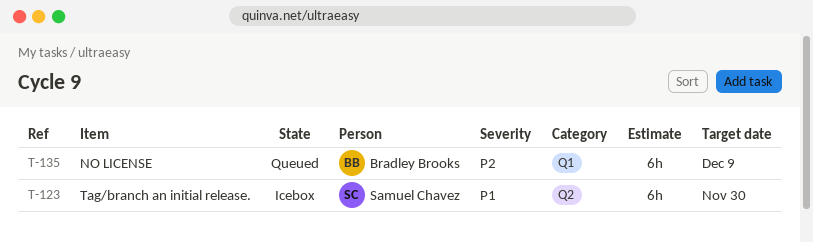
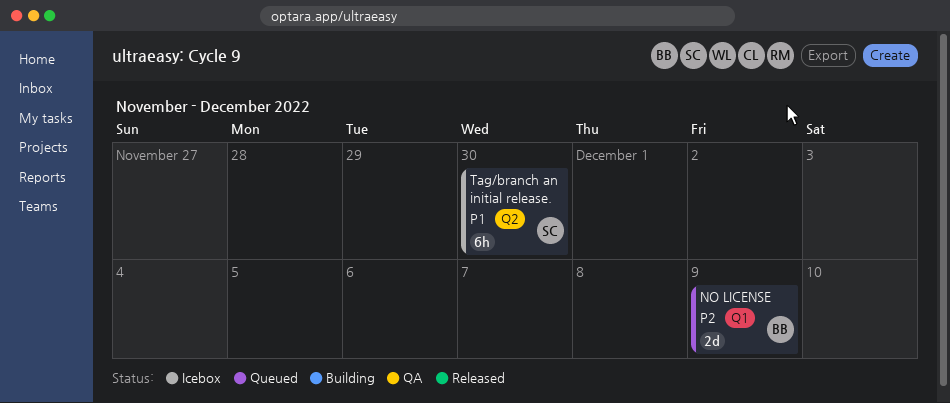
NO LICENSE, estimate: 6h -> 2d

